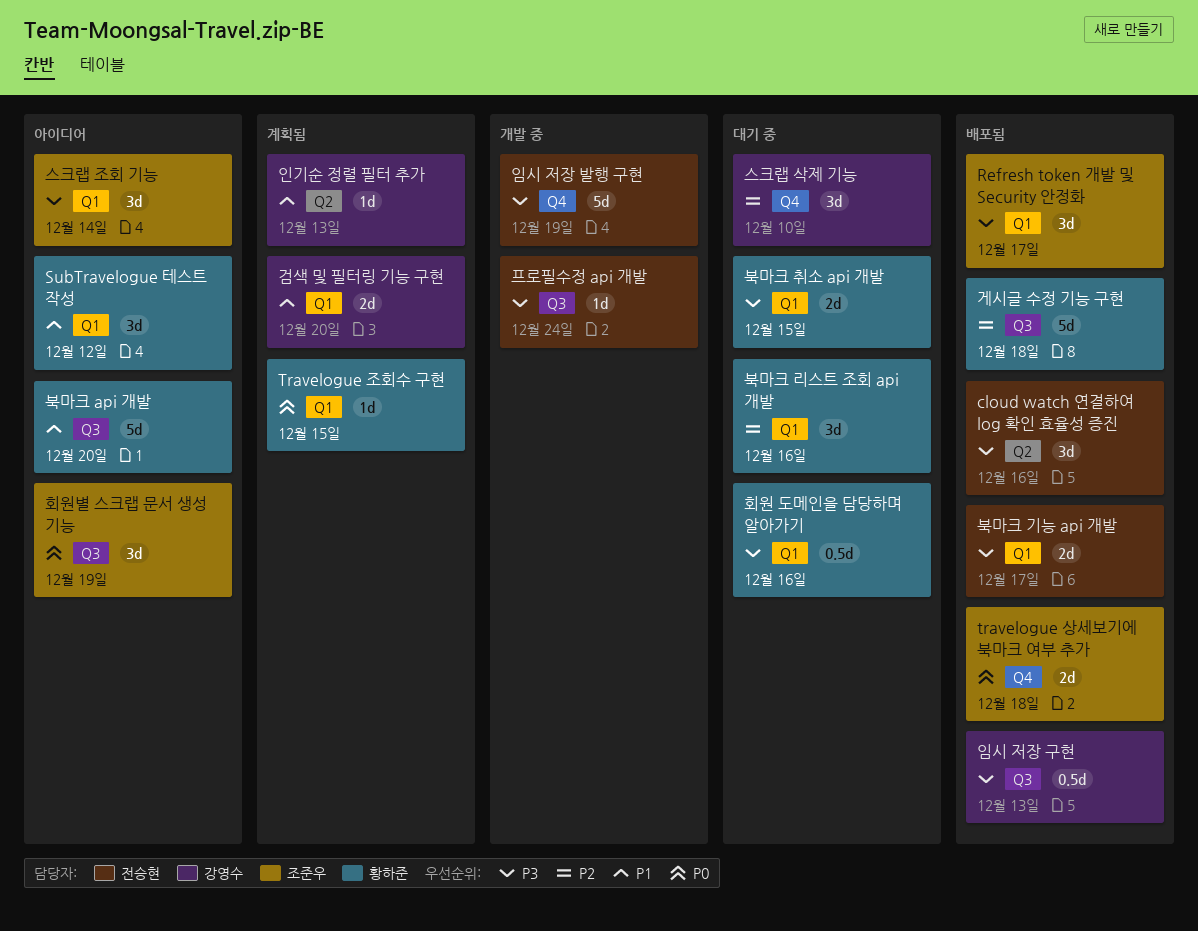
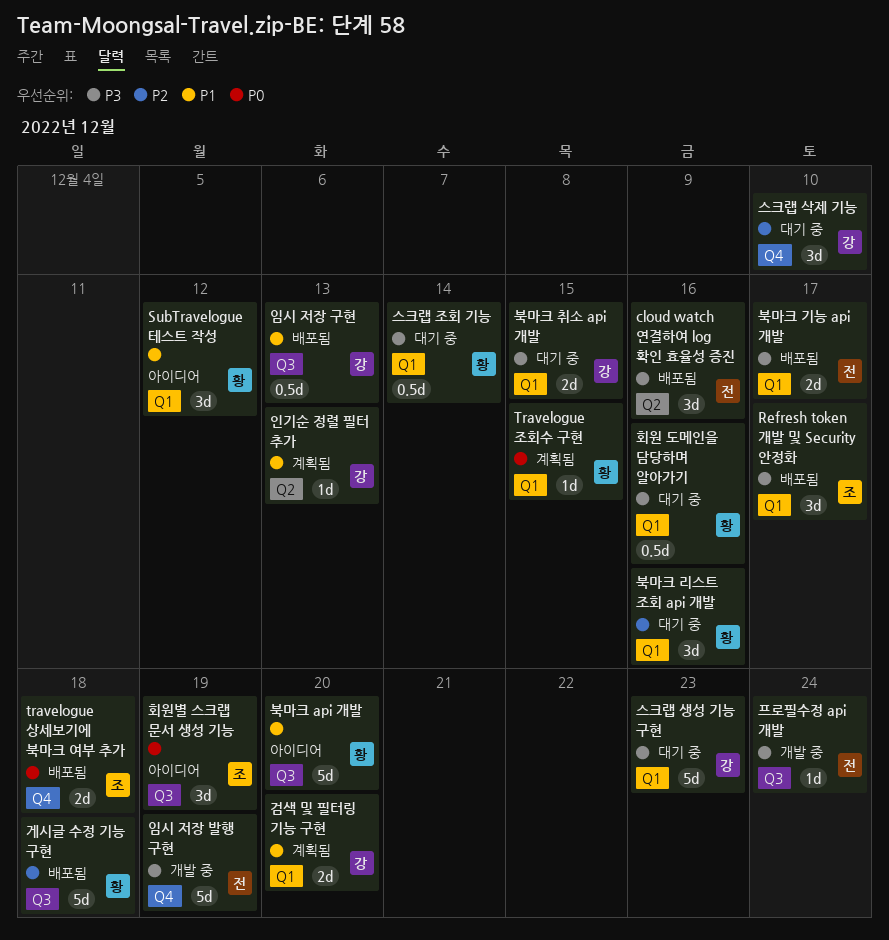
북마크 취소 api 개발, owner: 황하준 -> 강영수
스크랩 생성 기능 구현: none -> present
스크랩 조회 기능, status: 아이디어 -> 대기 중
스크랩 조회 기능, owner: 조준우 -> 황하준
스크랩 조회 기능, estimate: 3d -> 0.5d
임시 저장 구현, priority: P3 -> P1

